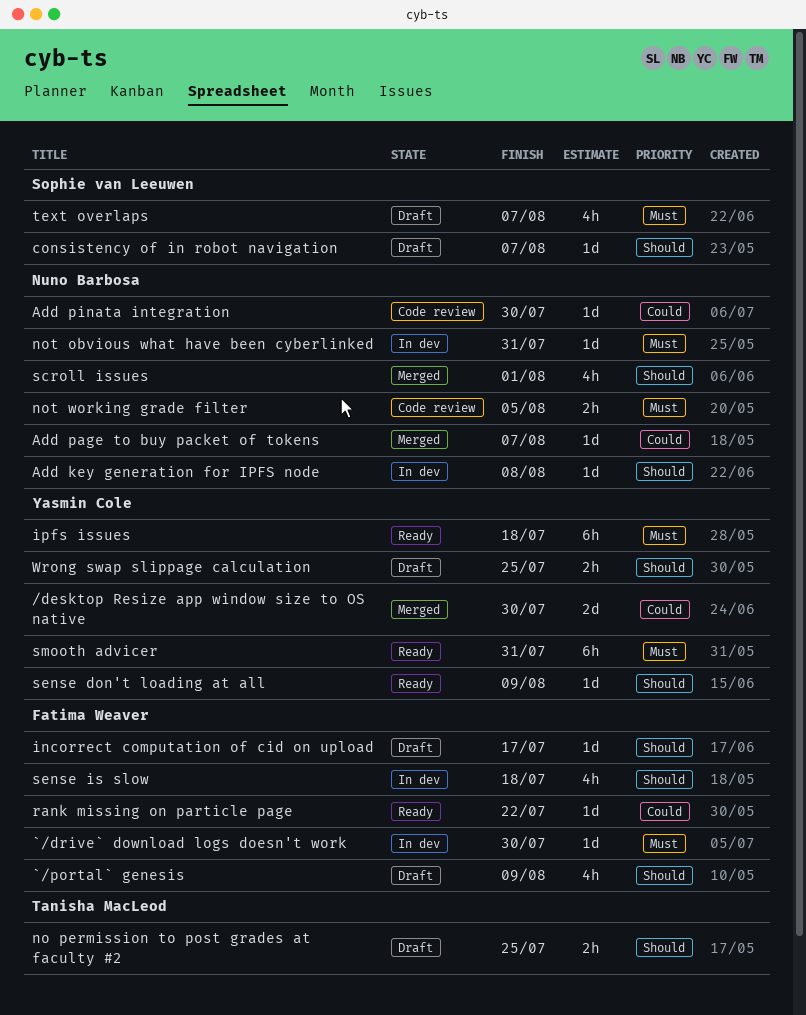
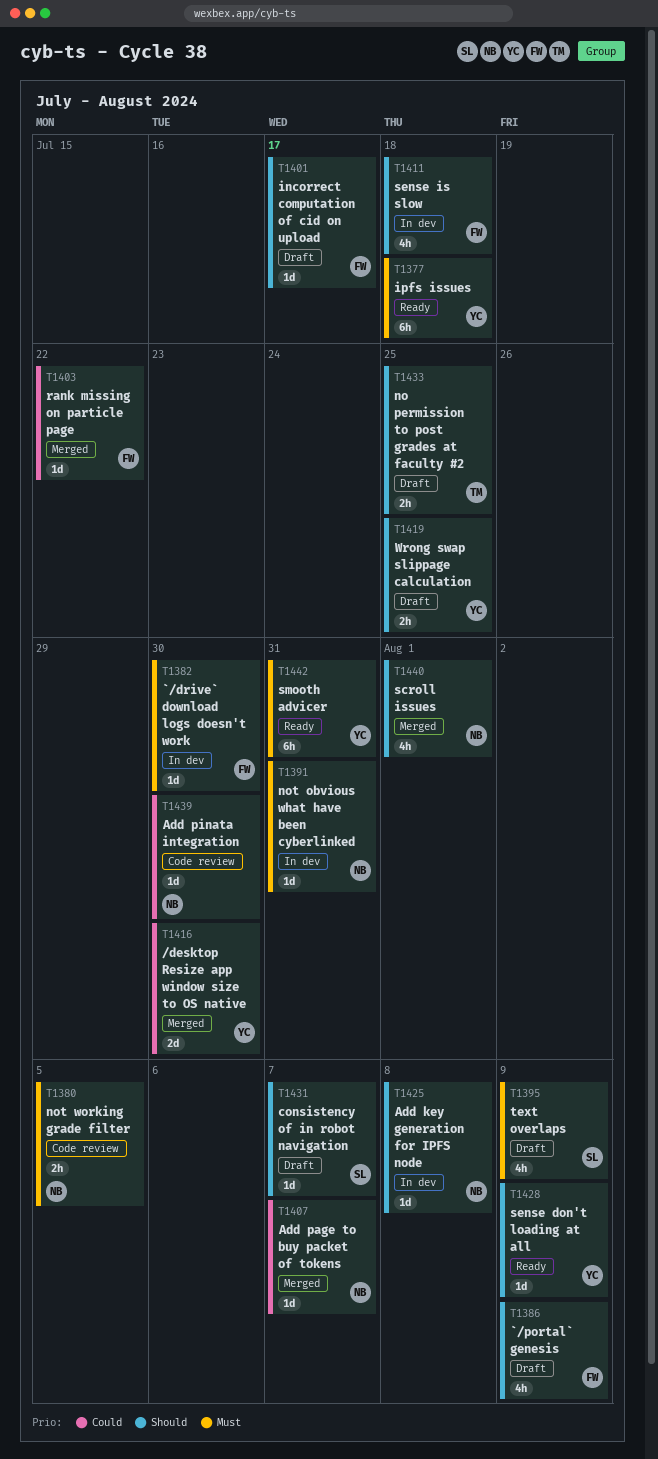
rank missing on particle page, status: Ready -> Merged
text overlaps, due: Aug 7 -> Aug 9

